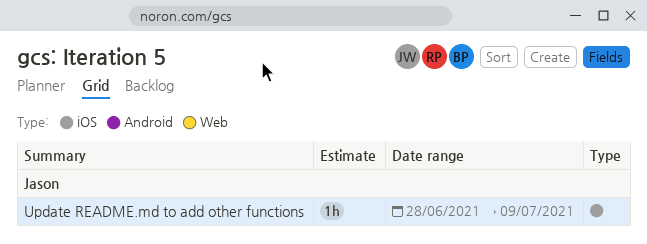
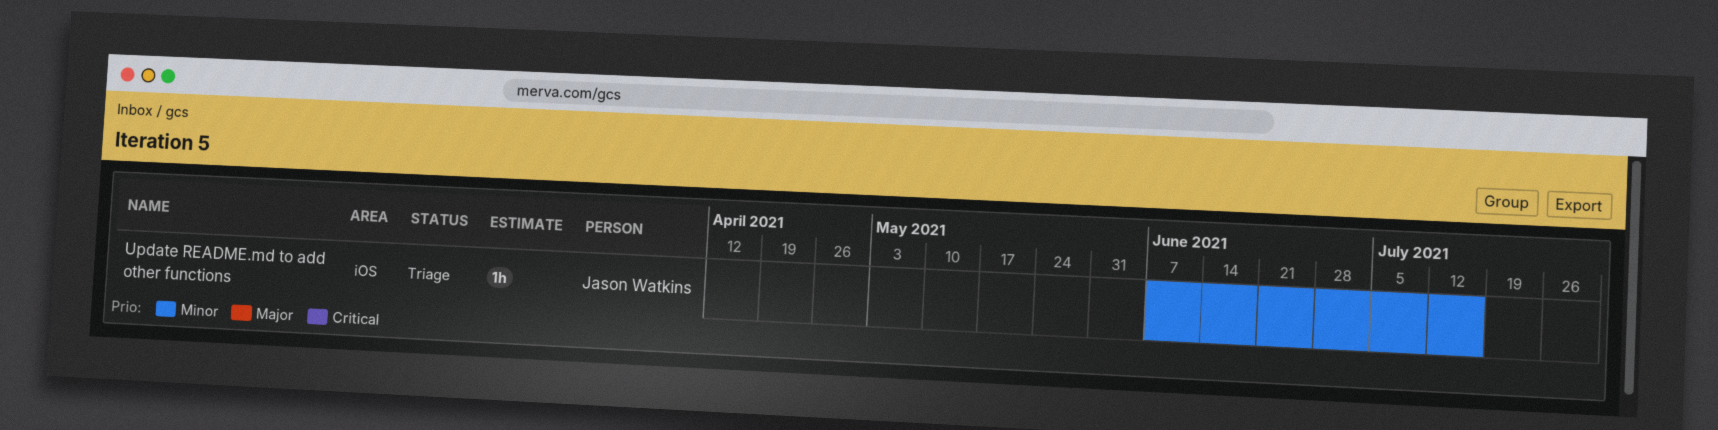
Update README.md to add other functions, start: Jun 28 -> Jun 7
Update README.md to add other functions, due: Jul 9 -> Jul 16

